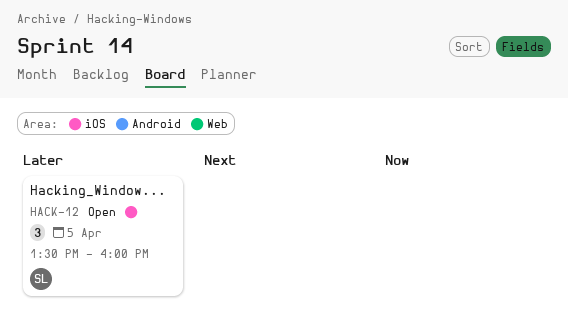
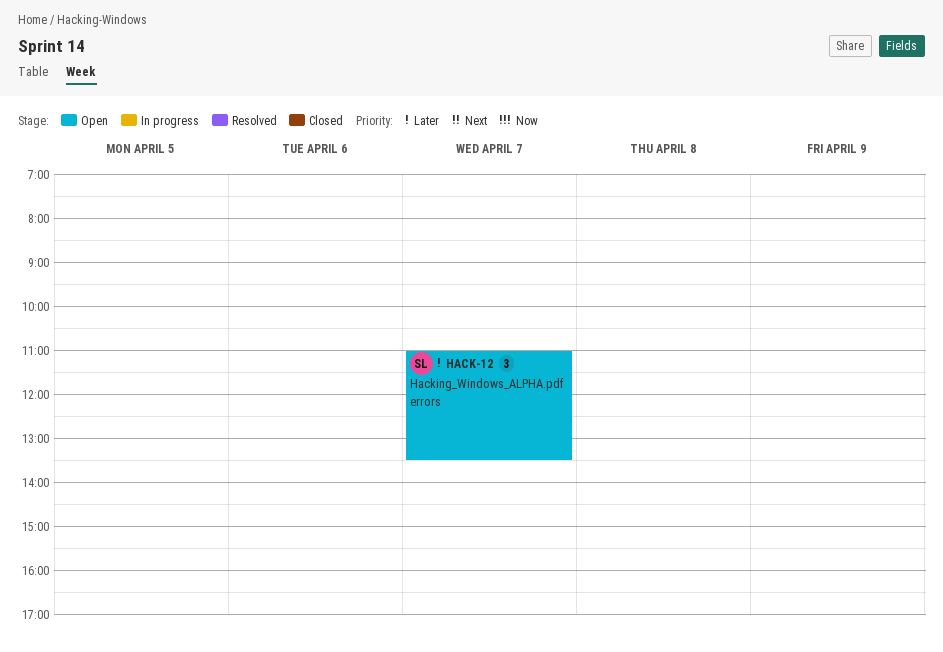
HACK-12, day: Apr 5 -> Apr 7
HACK-12, begins: 13:30 -> 11:00
HACK-12, ends: 16:00 -> 13:30

